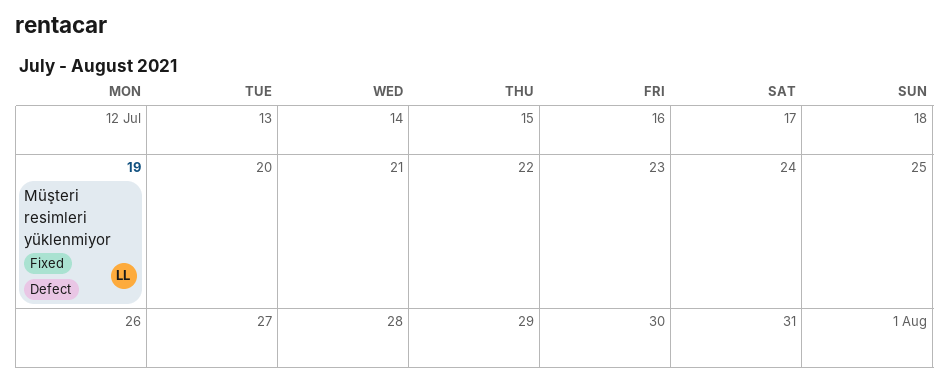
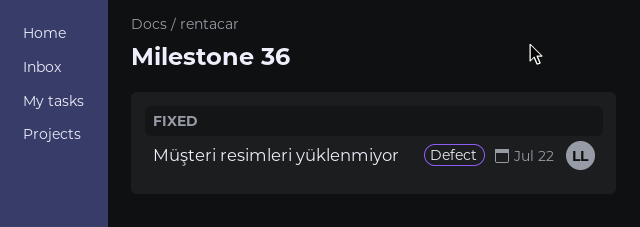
Müşteri resimleri yüklenmiyor, due: Jul 19 -> Jul 22

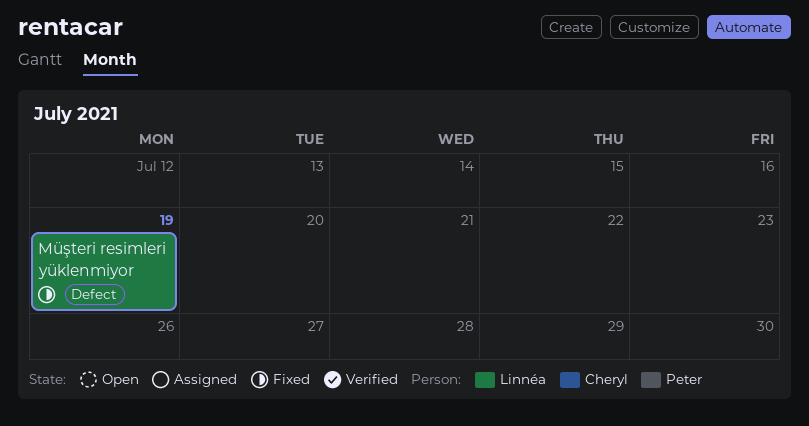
Müşteri resimleri yüklenmiyor, due: Jul 22 -> Jul 19

